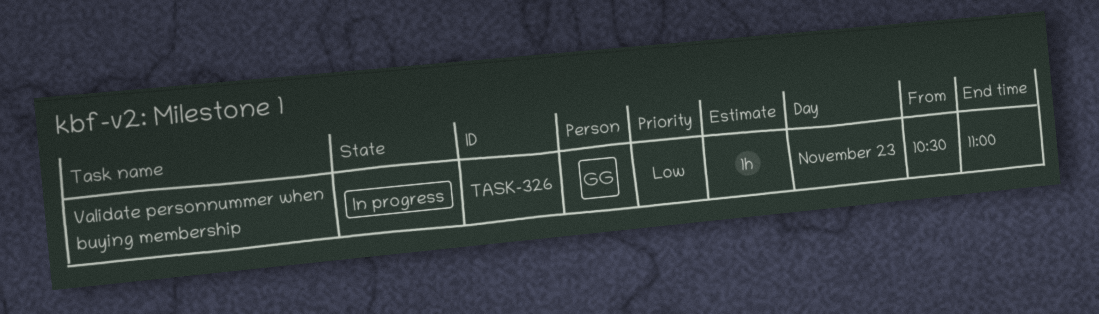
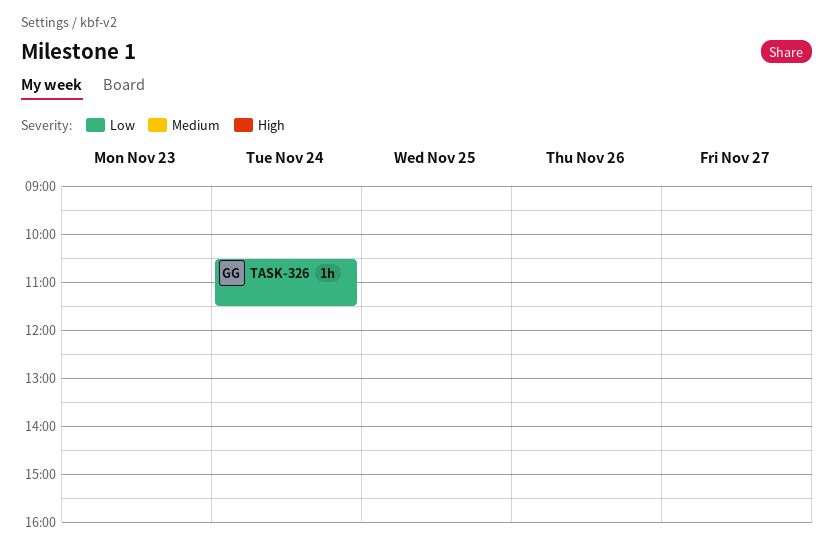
TASK-326, day: Nov 23 -> Nov 24
TASK-326, ends: 11:00 -> 11:30

